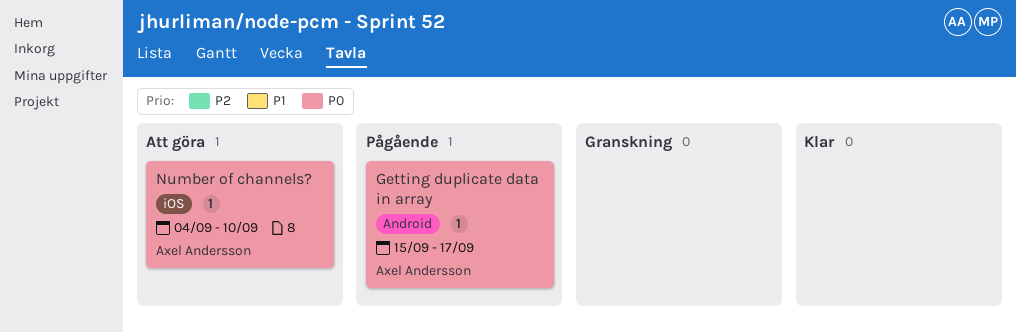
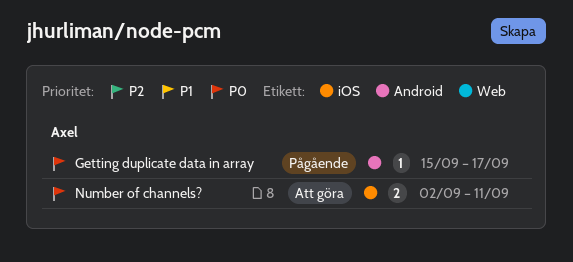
Number of channels?, estimate: 1 -> 2
Number of channels?, start: Sep 4 -> Sep 2
Number of channels?, due: Sep 10 -> Sep 11

